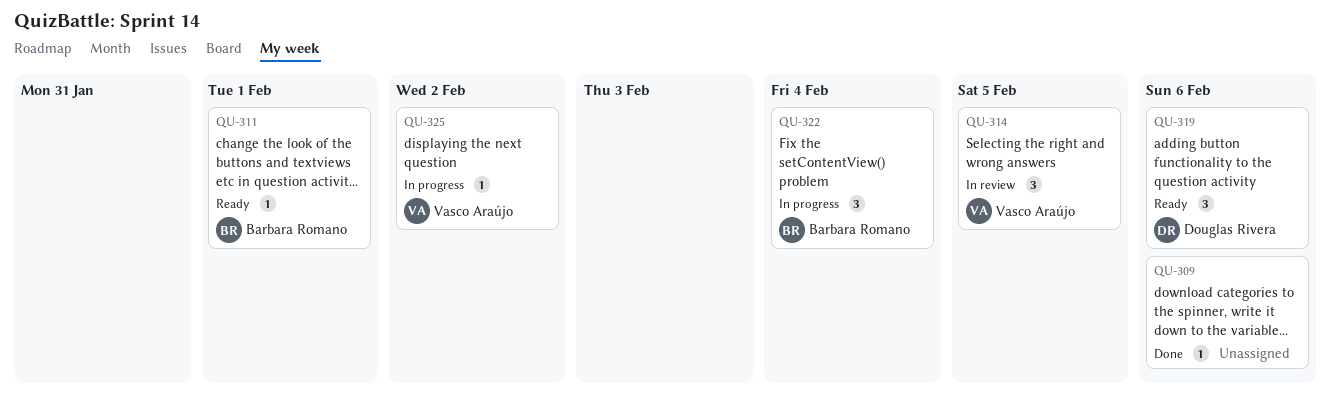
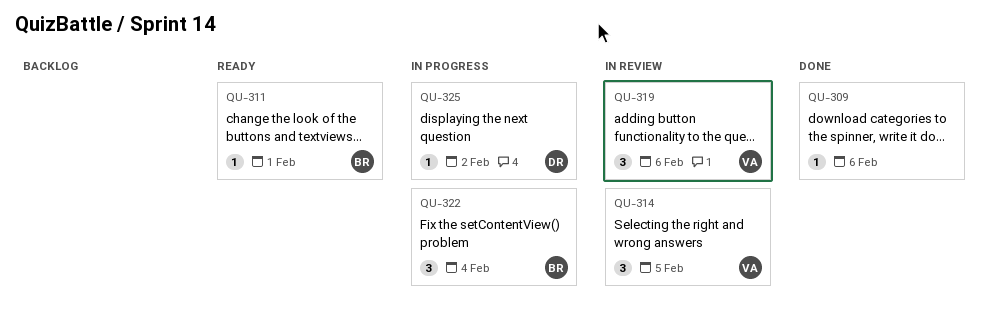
QU-319, status: Ready -> In review
QU-319, owner: Douglas Rivera -> Vasco Araújo
QU-325, owner: Vasco Araújo -> Douglas Rivera

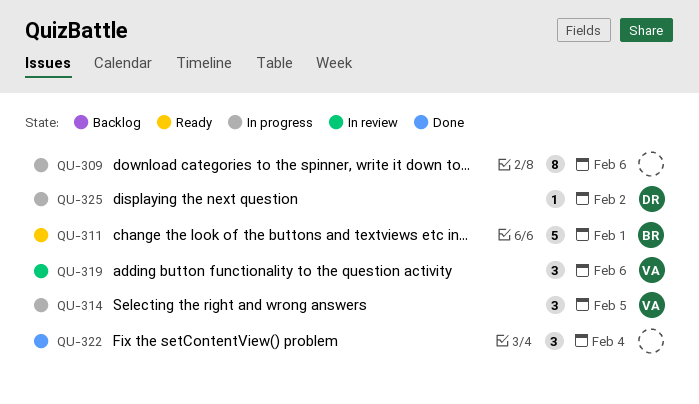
QU-309, status: Done -> In progress
QU-309, estimate: 1 -> 8
QU-311, estimate: 1 -> 5
QU-314, status: In review -> In progress
QU-322, status: In progress -> Done
QU-322, owner: BR -> none

